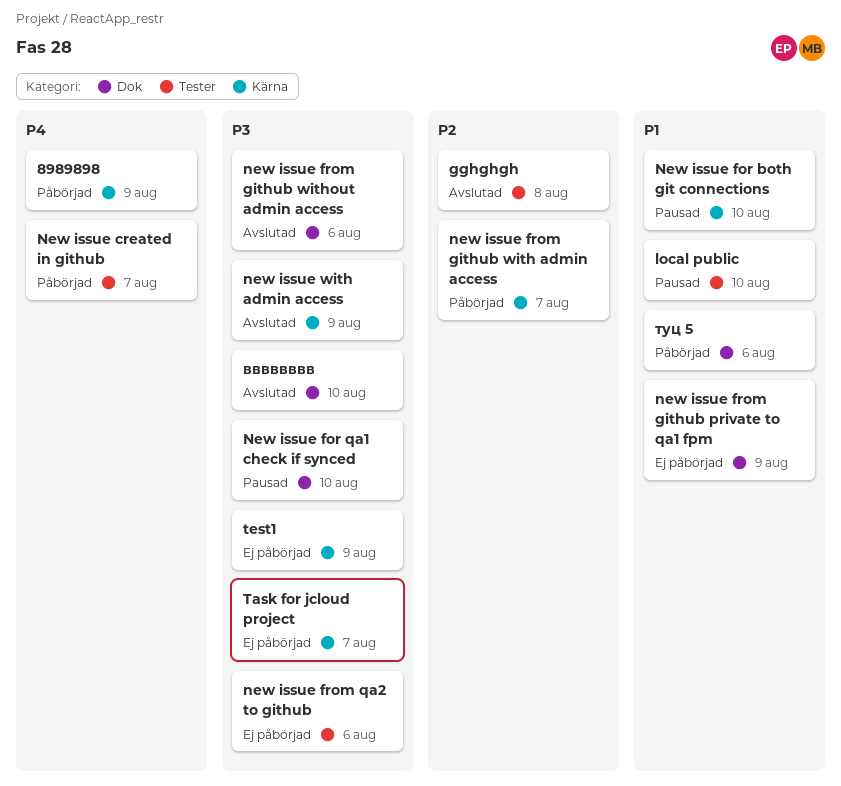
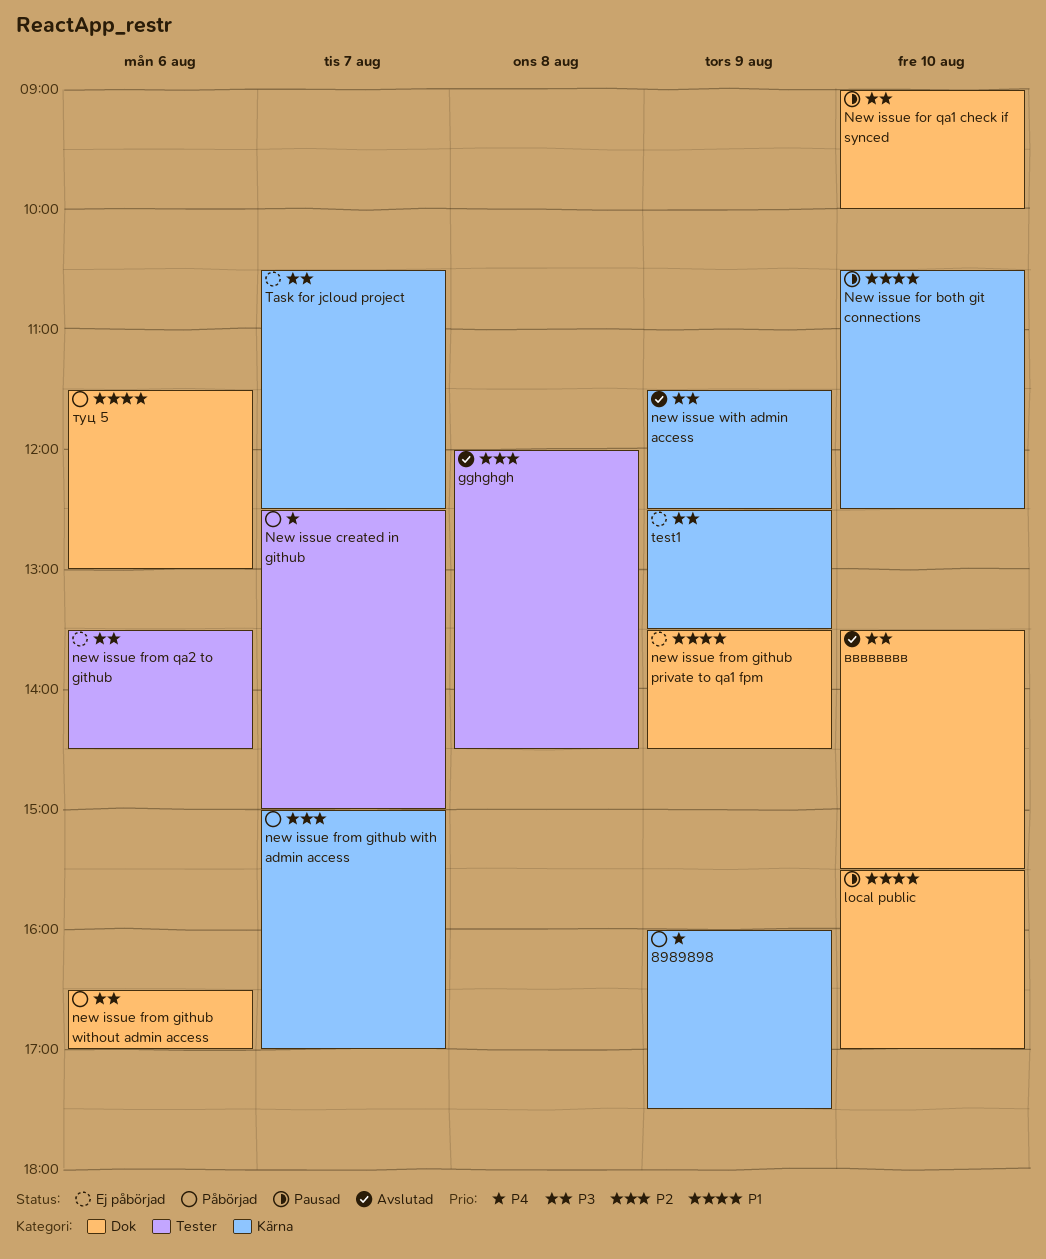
local public, label: Tester -> Dok
new issue from github without admin access, status: Avslutad -> Påbörjad

